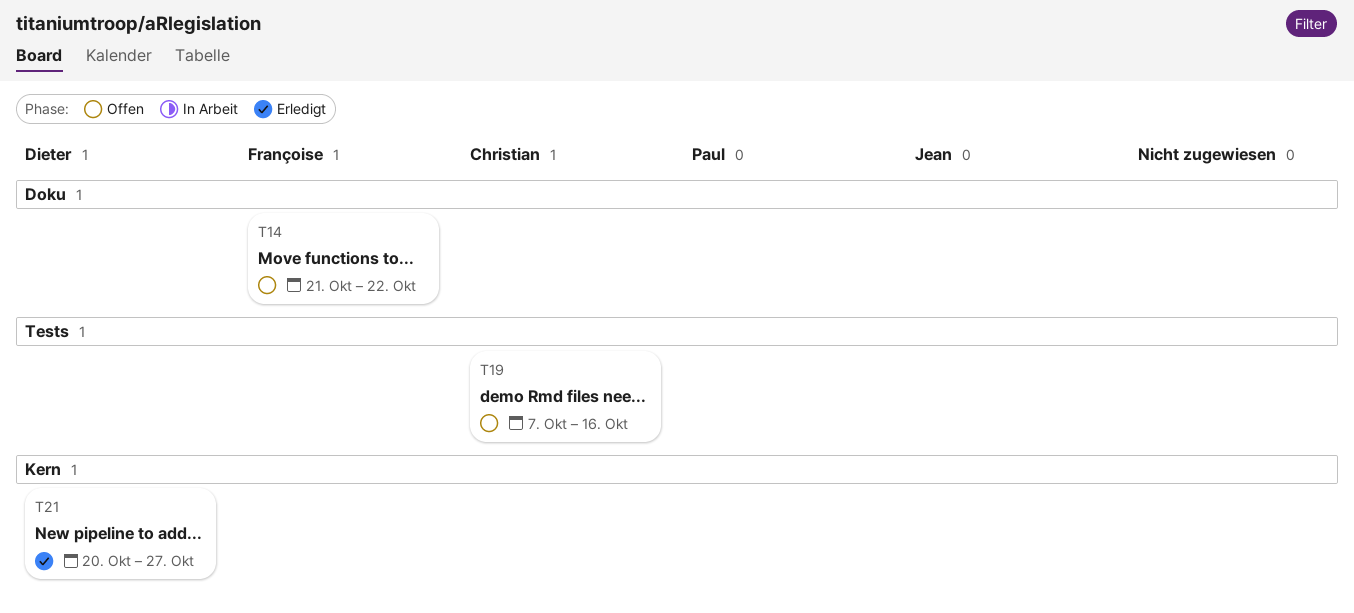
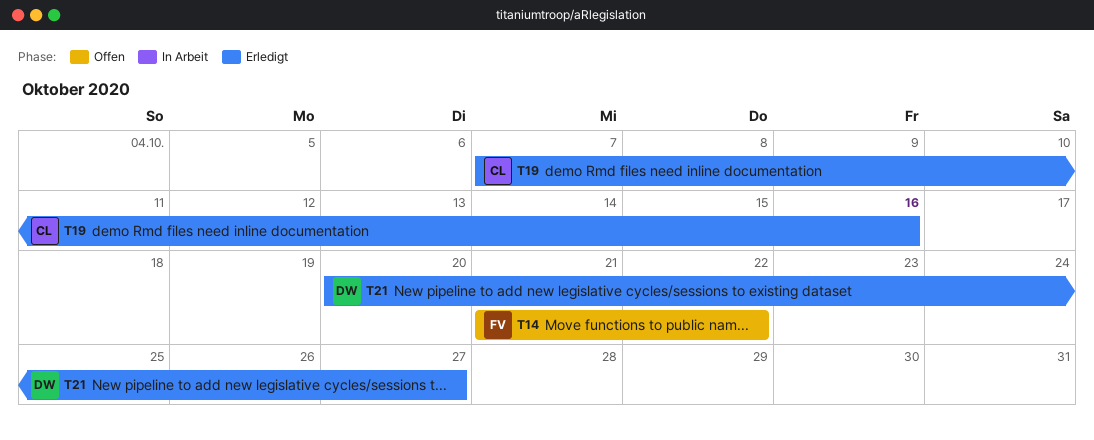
T19, status: Offen -> Erledigt

